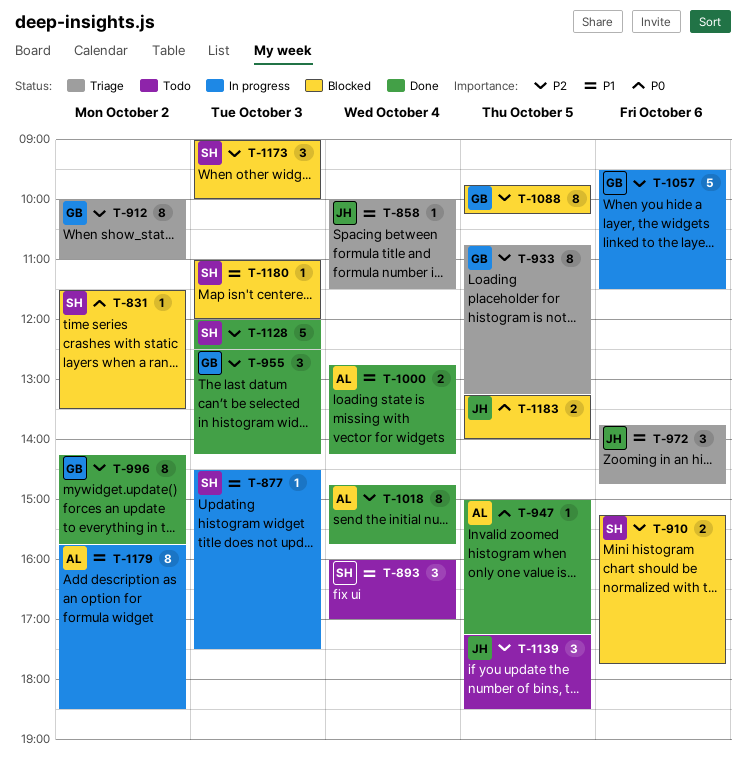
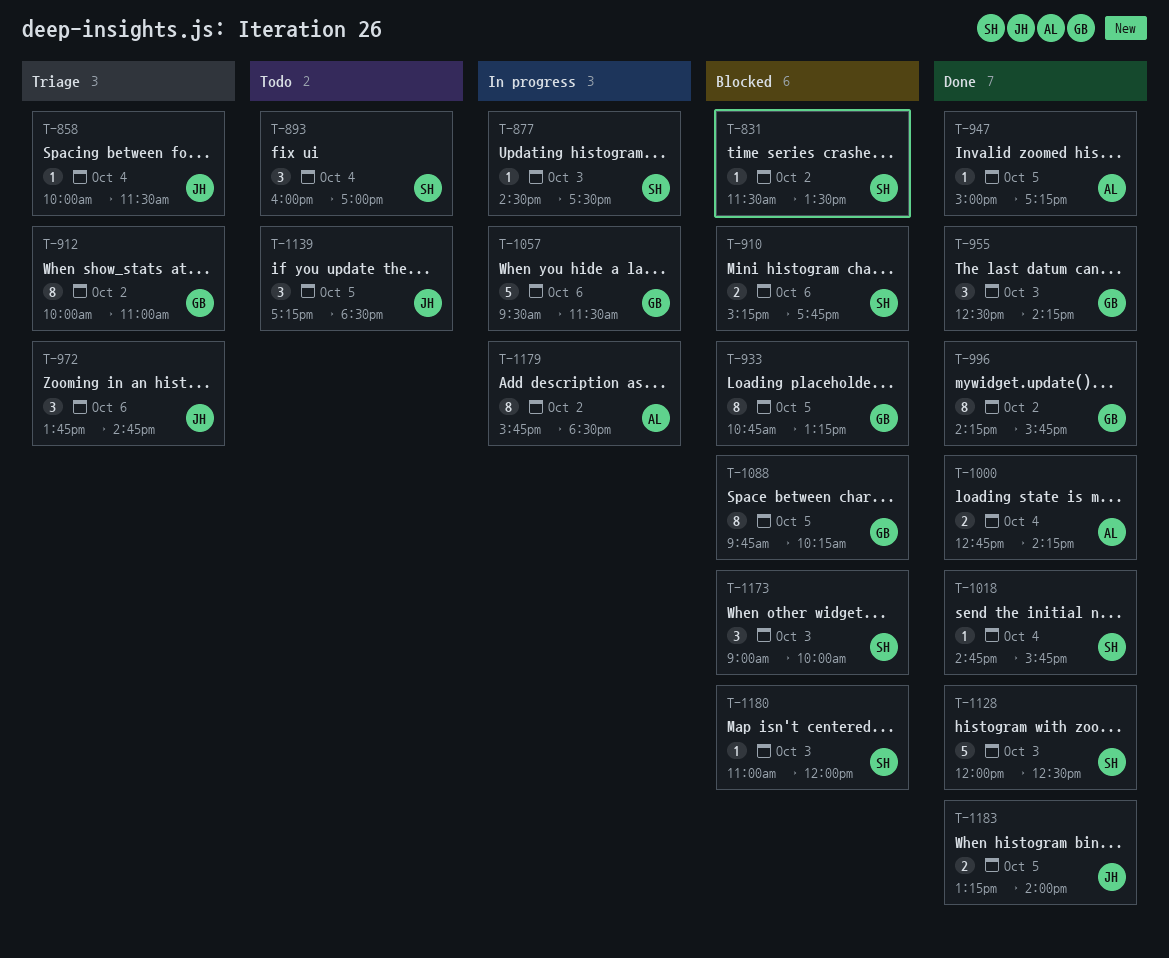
T-933, status: Triage -> Blocked
T-1018, owner: AL -> SH
T-1018, estimate: 8 -> 1
T-1183, status: Blocked -> Done

